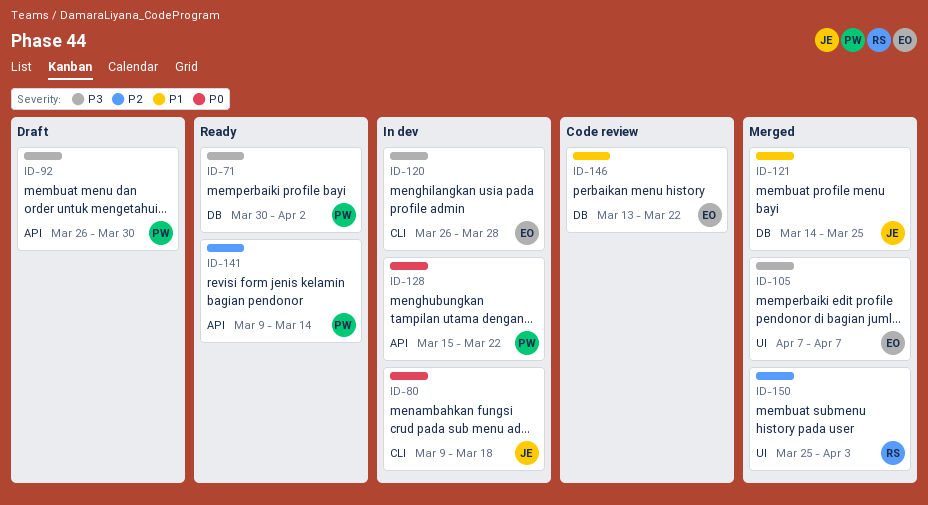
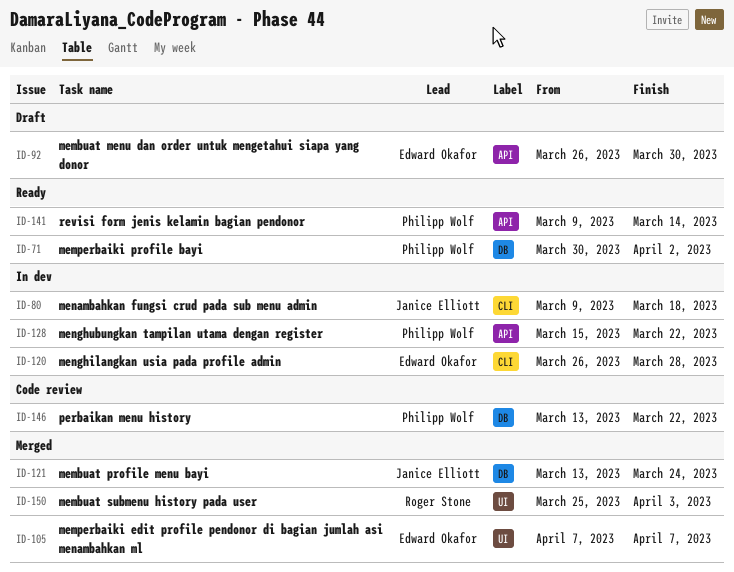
ID-92, owner: Philipp Wolf -> Edward Okafor
ID-121, start: Mar 14 -> Mar 13
ID-121, due: Mar 25 -> Mar 24
ID-146, owner: Edward Okafor -> Philipp Wolf

